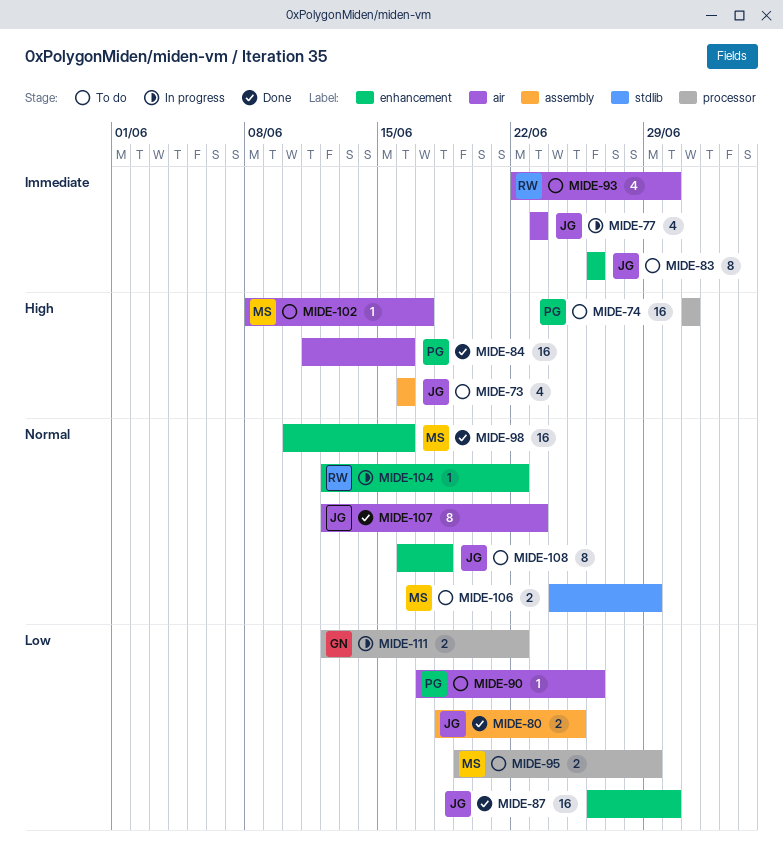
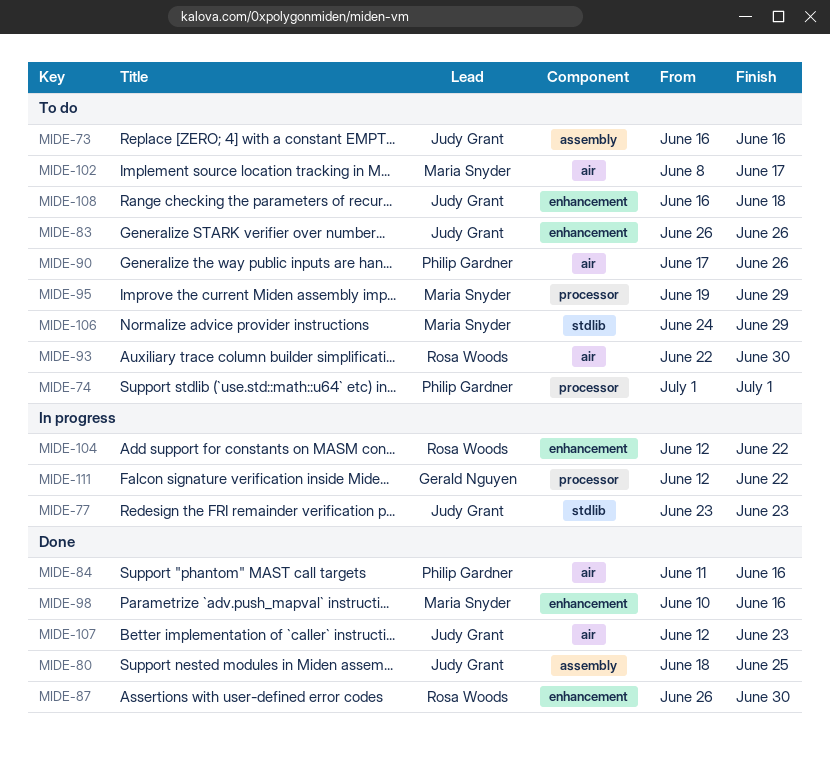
MIDE-77, label: air -> stdlib
MIDE-87, owner: Judy Grant -> Rosa Woods

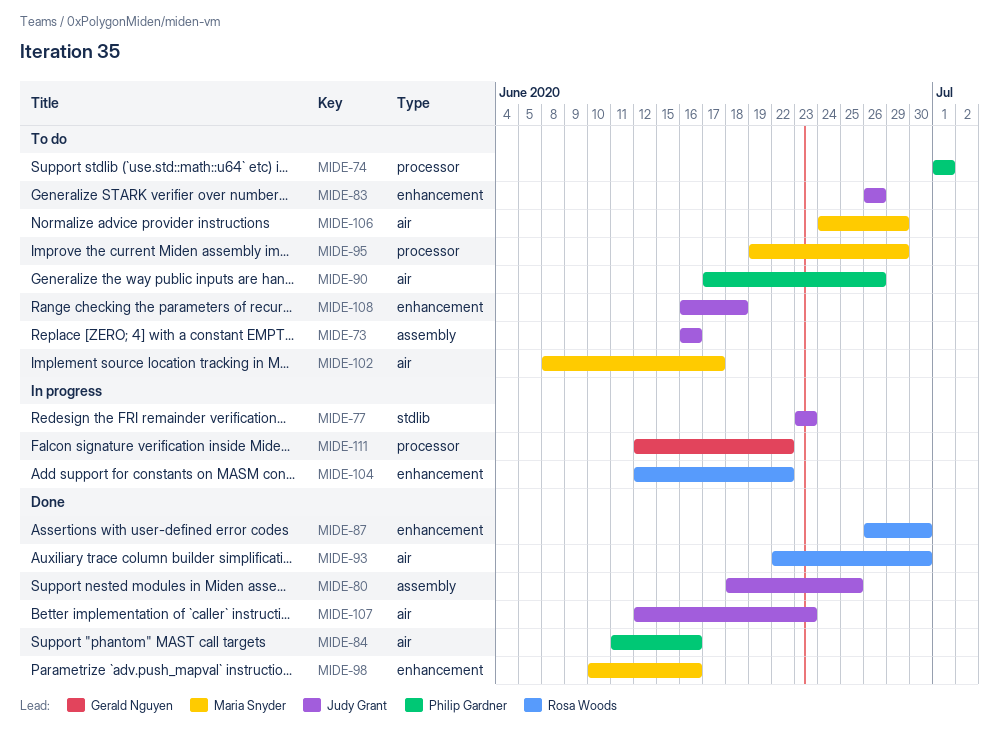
MIDE-93, status: To do -> Done
MIDE-106, label: stdlib -> air

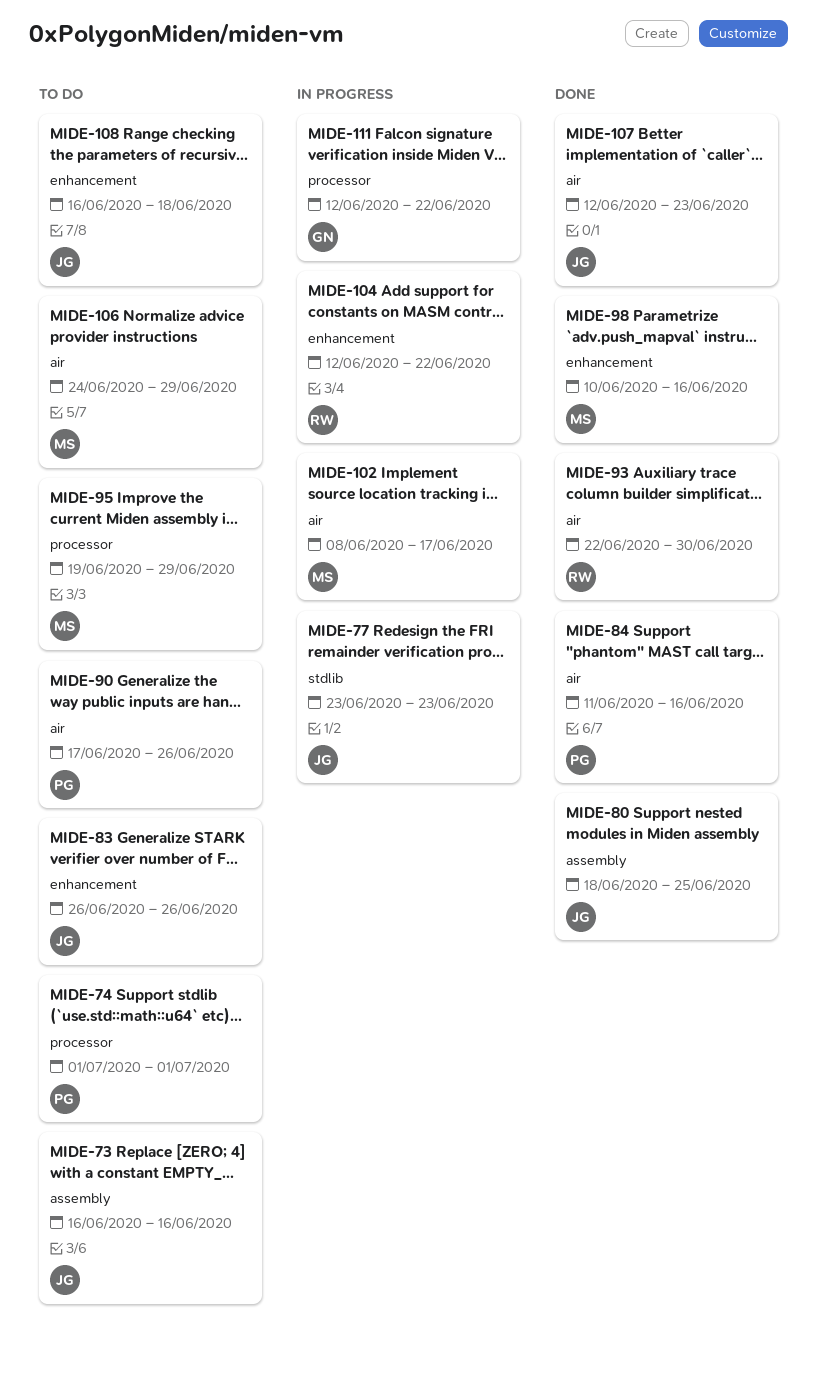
MIDE-87: present -> none
MIDE-102, status: To do -> In progress

